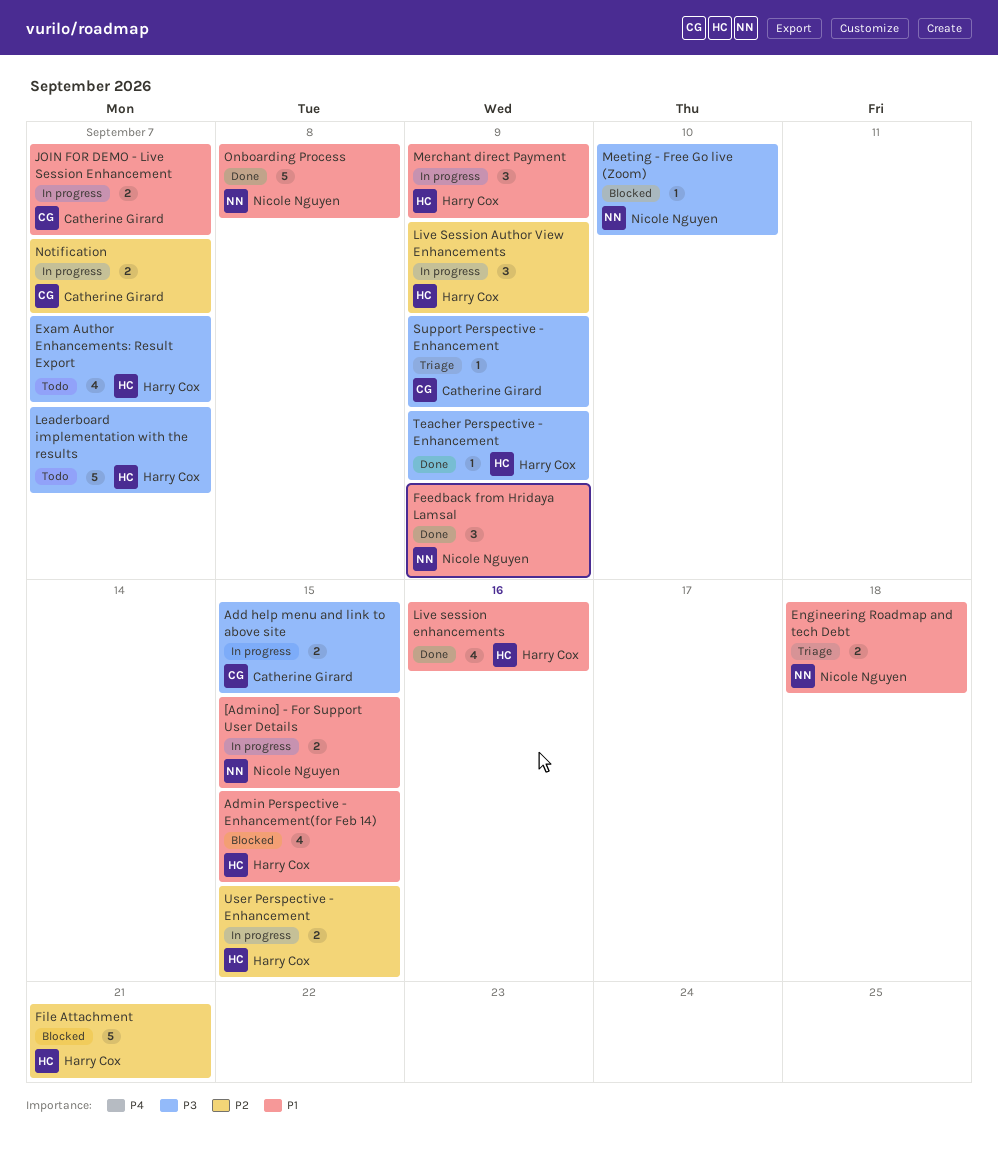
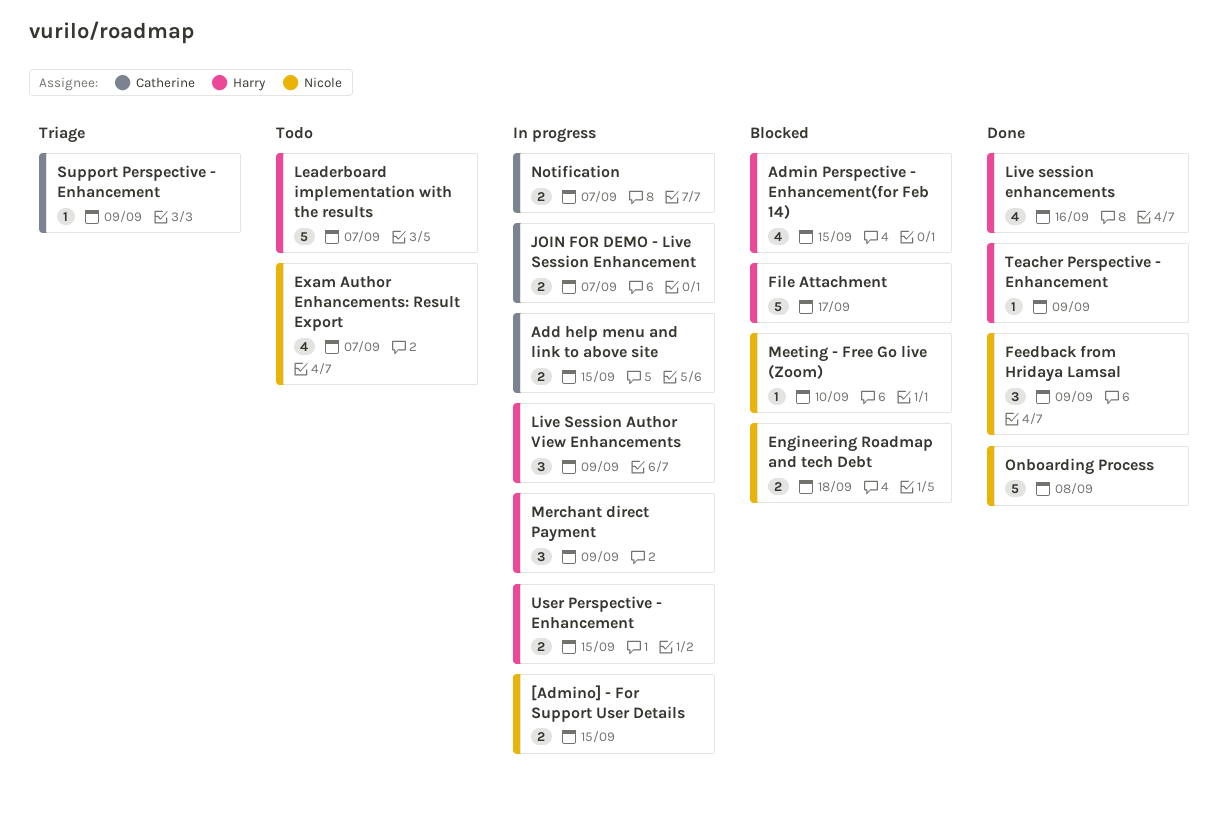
Engineering Roadmap and tech Debt, status: Triage -> Blocked
Exam Author Enhancements: Result Export, owner: Harry Cox -> Nicole Nguyen
File Attachment, due: Sep 21 -> Sep 17

